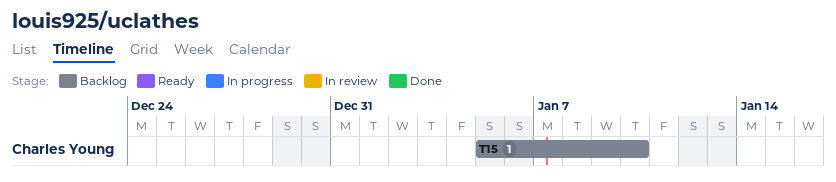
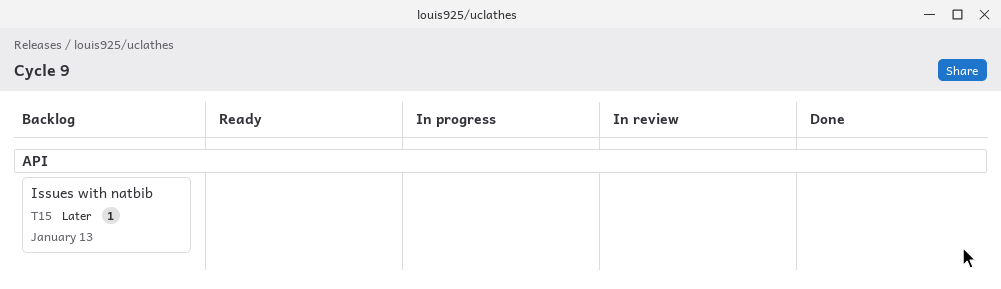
T15, due: Jan 10 -> Jan 13

